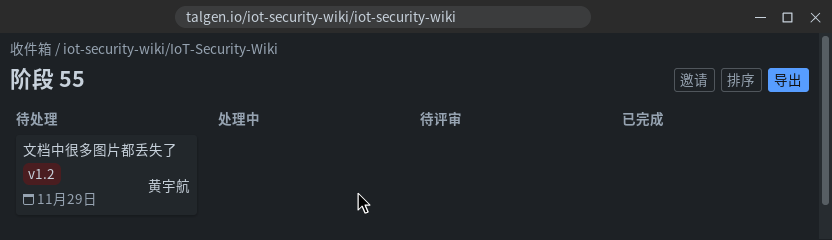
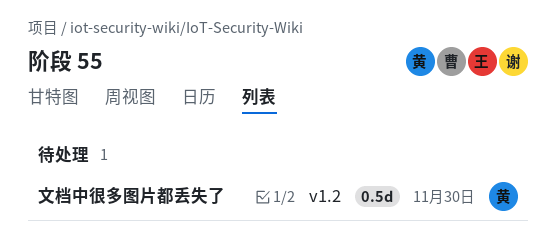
文档中很多图片都丢失了, due: Nov 29 -> Nov 30

